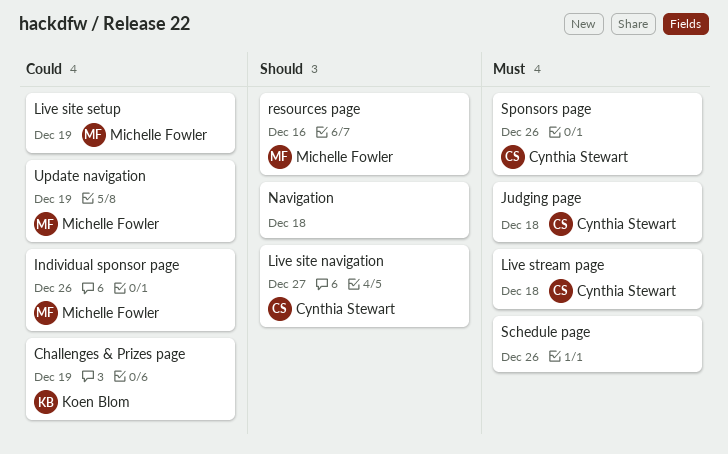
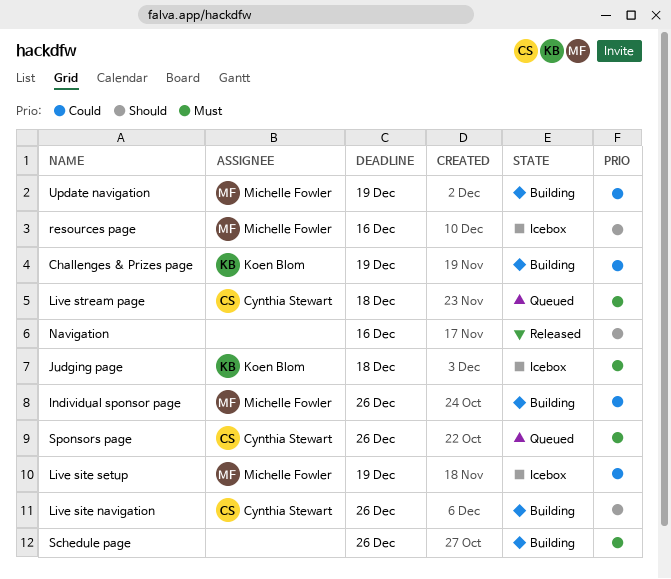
Judging page, owner: Cynthia Stewart -> Koen Blom
Live site navigation, due: Dec 27 -> Dec 26
Navigation, due: Dec 18 -> Dec 16

